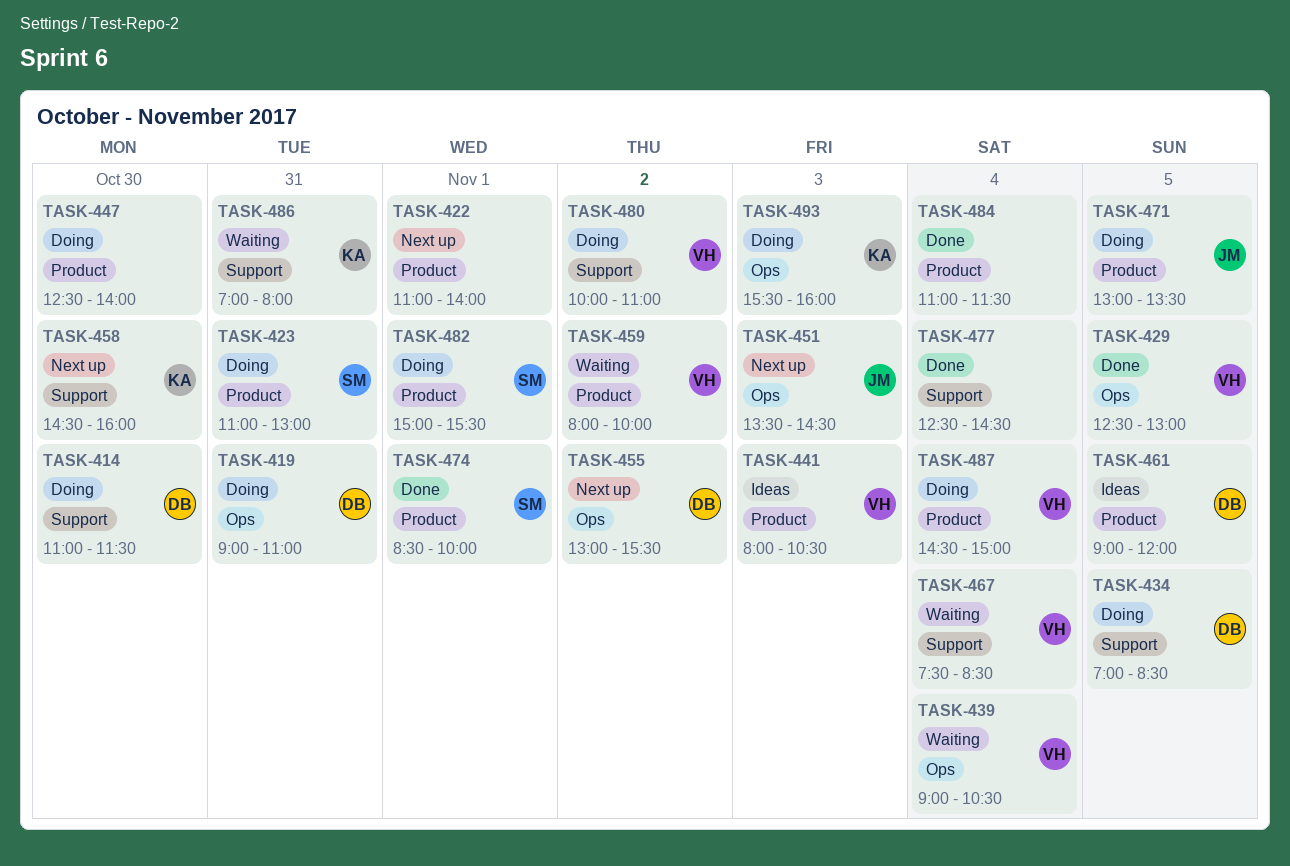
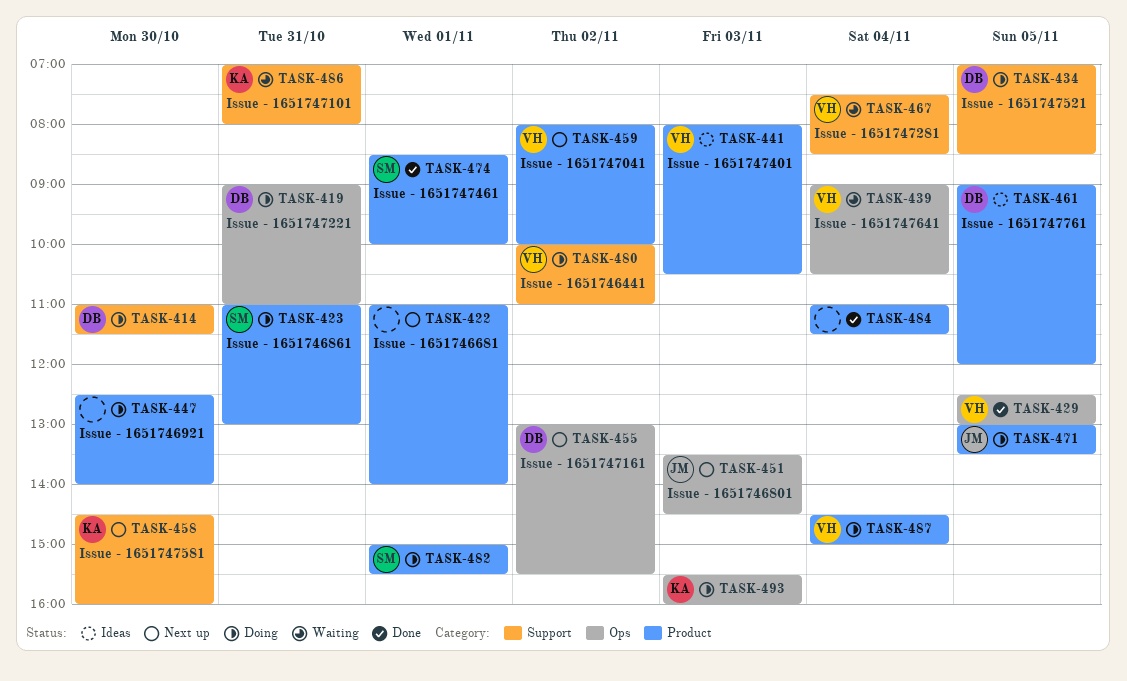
TASK-459, status: Waiting -> Next up
TASK-477: present -> none

